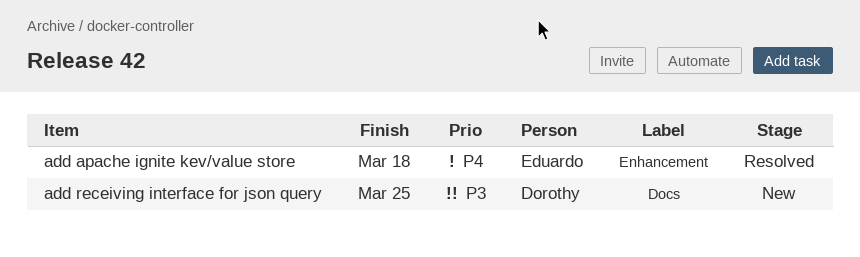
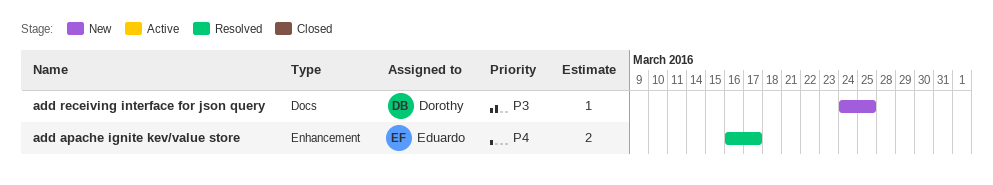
add apache ignite kev/value store, due: Mar 18 -> Mar 17

